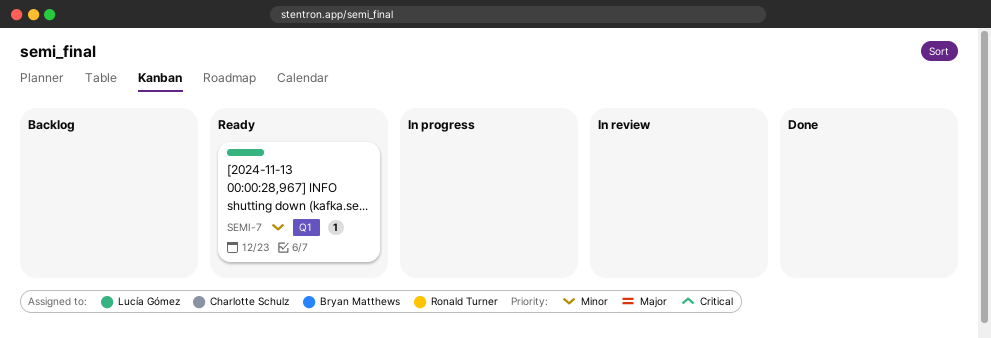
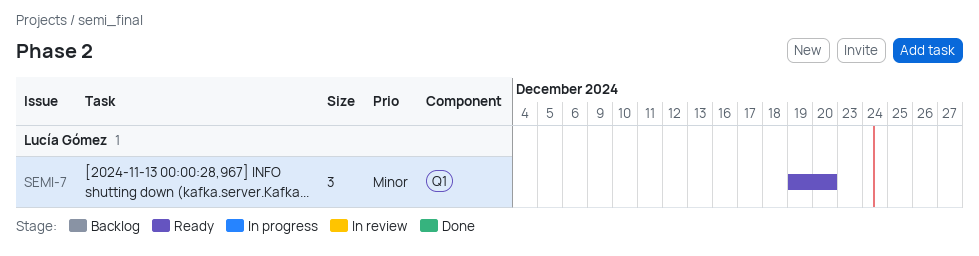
SEMI-7, estimate: 1 -> 3
SEMI-7, due: Dec 23 -> Dec 20

